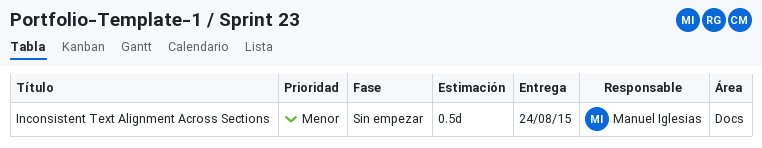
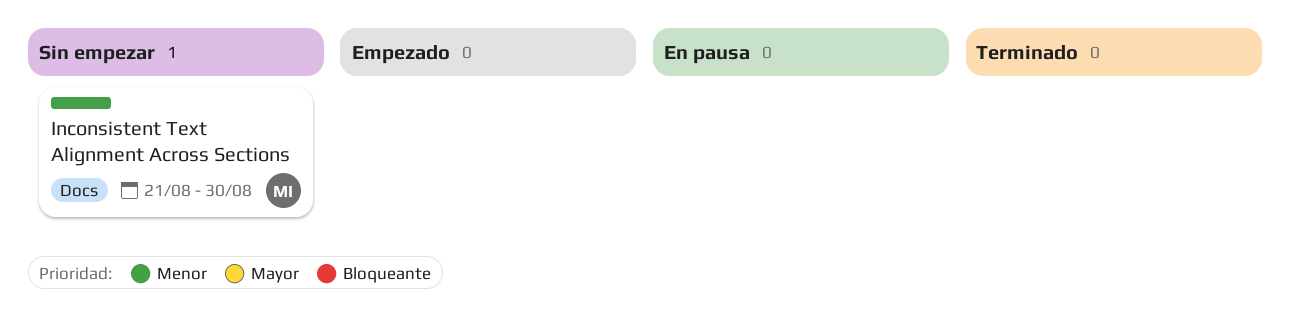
Inconsistent Text Alignment Across Sections, due: Aug 24 -> Aug 30

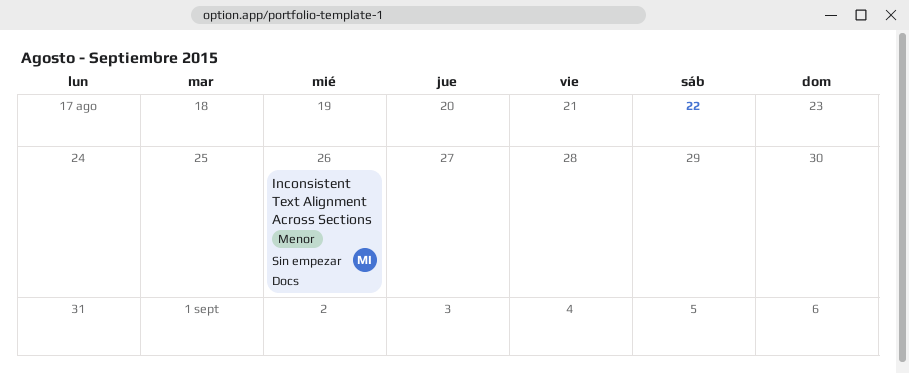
Inconsistent Text Alignment Across Sections, due: Aug 30 -> Aug 26

